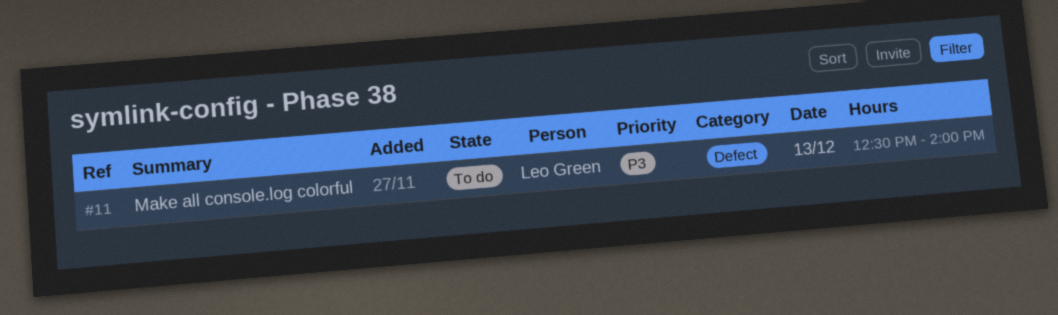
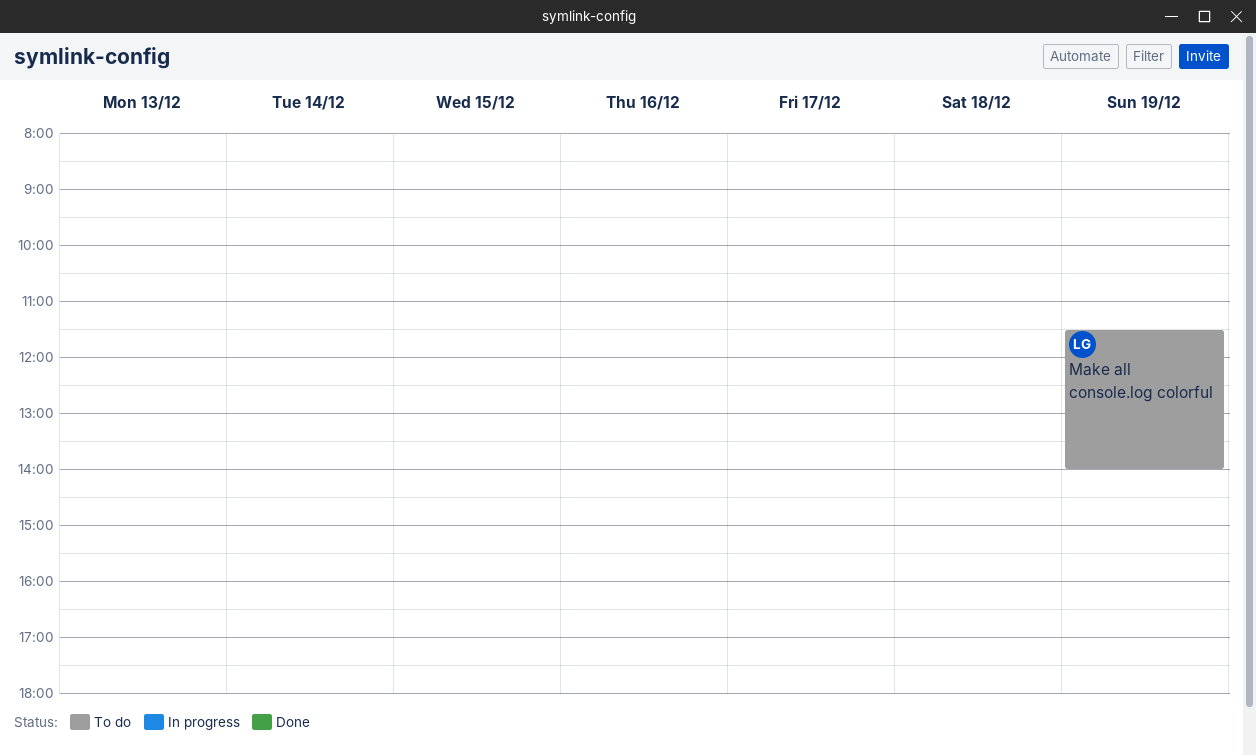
Make all console.log colorful, day: Dec 13 -> Dec 19
Make all console.log colorful, begins: 12:30 -> 11:30

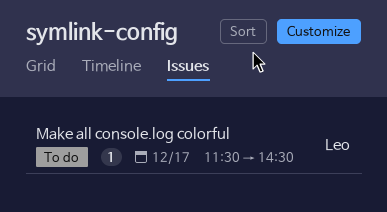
Make all console.log colorful, day: Dec 19 -> Dec 17
Make all console.log colorful, ends: 14:00 -> 14:30

